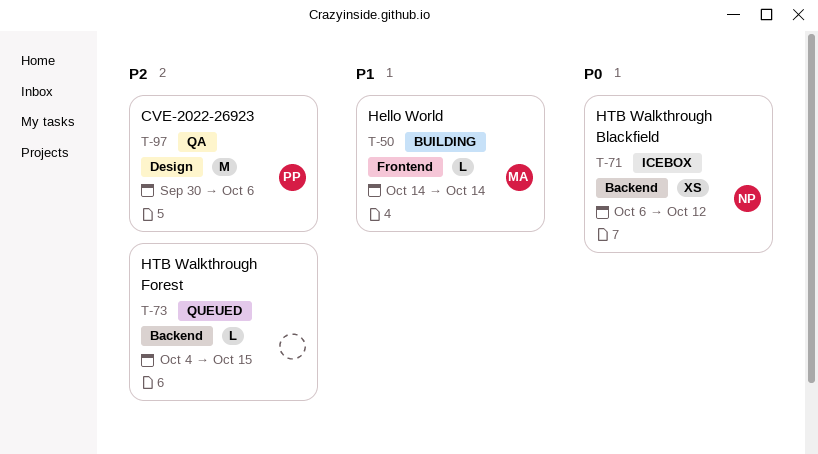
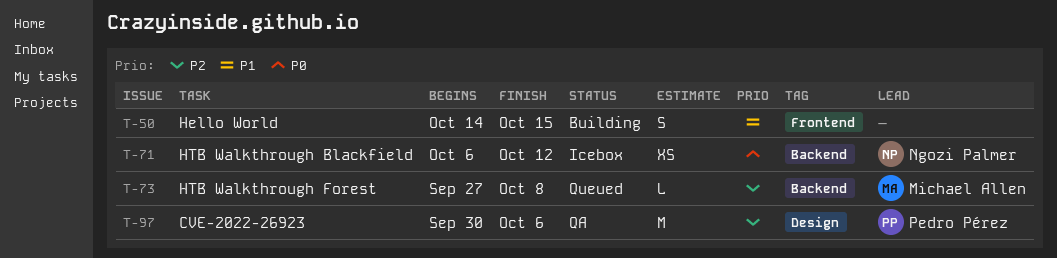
T-50, owner: Michael Allen -> none
T-50, estimate: L -> S
T-50, due: Oct 14 -> Oct 15
T-73, owner: none -> Michael Allen
T-73, start: Oct 4 -> Sep 27
T-73, due: Oct 15 -> Oct 8

